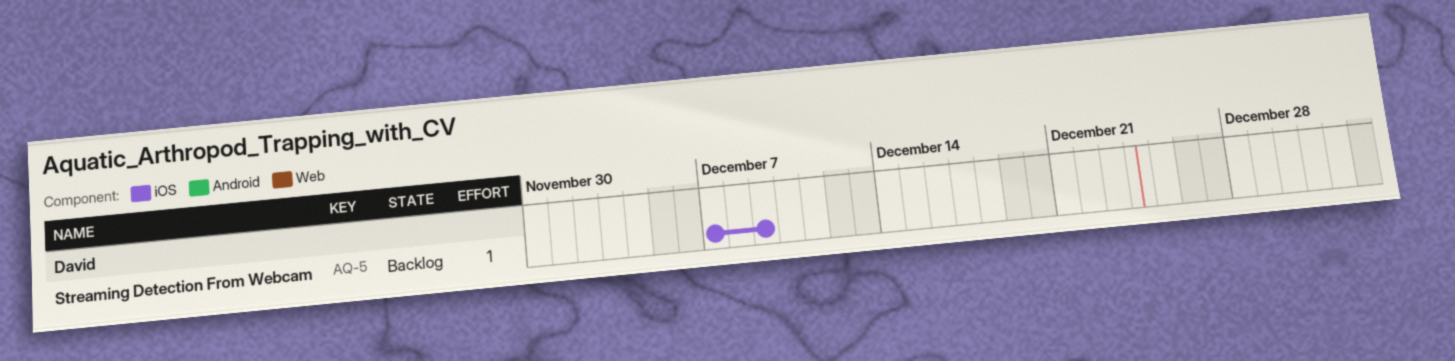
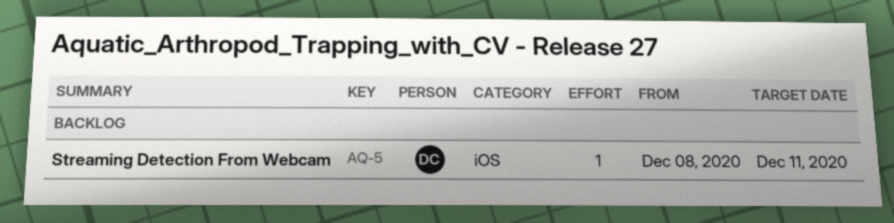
AQ-5, start: Dec 7 -> Dec 8
AQ-5, due: Dec 9 -> Dec 11

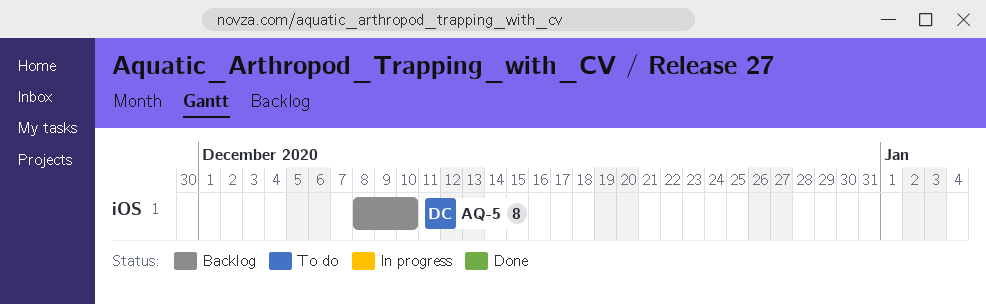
AQ-5, estimate: 1 -> 8
AQ-5, due: Dec 11 -> Dec 10

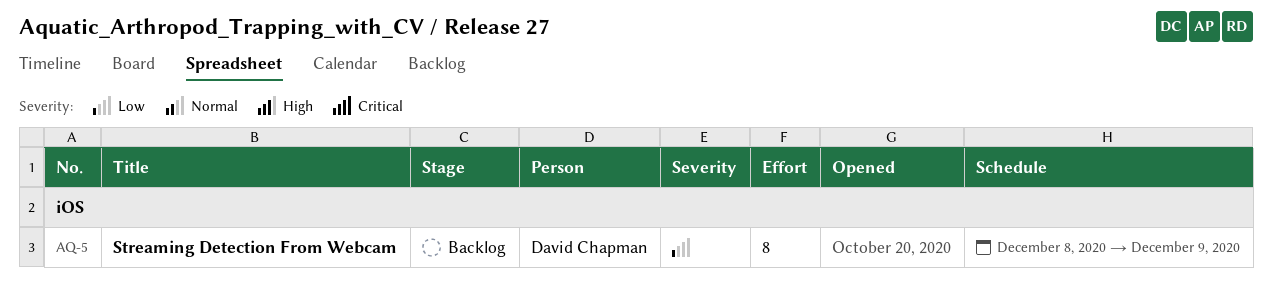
AQ-5, due: Dec 10 -> Dec 9

